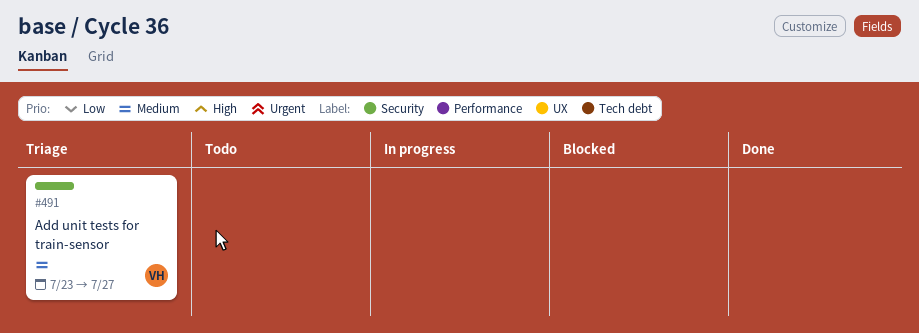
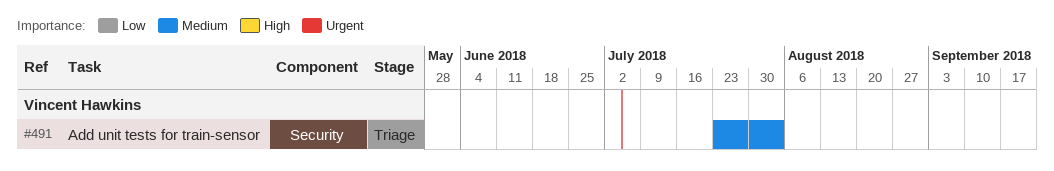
#491, due: Jul 27 -> Aug 3

